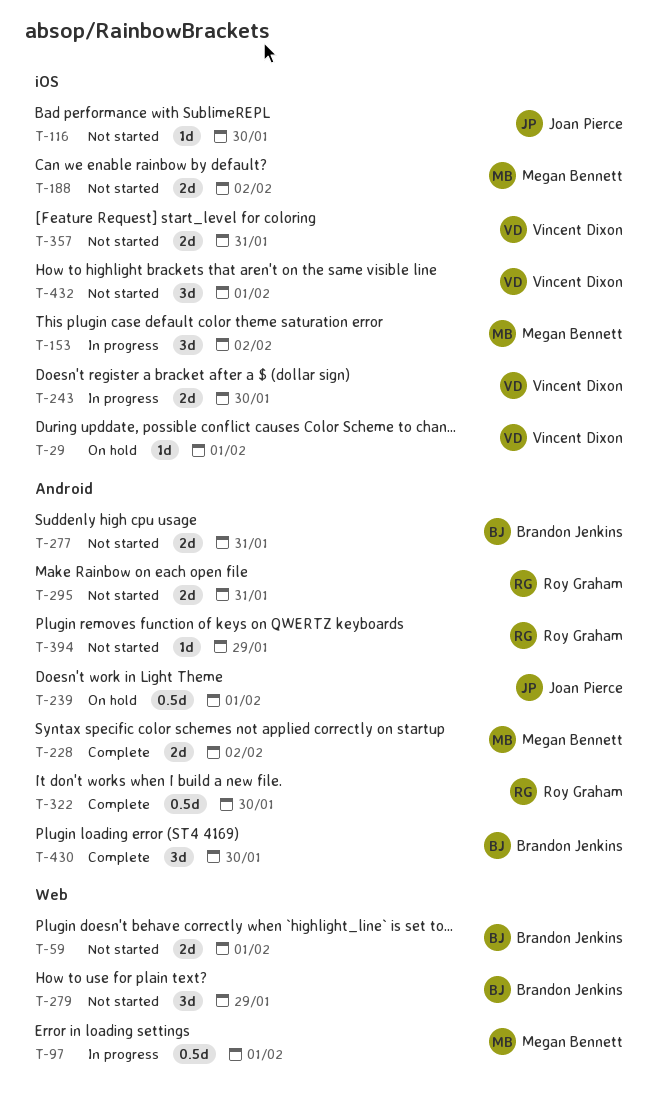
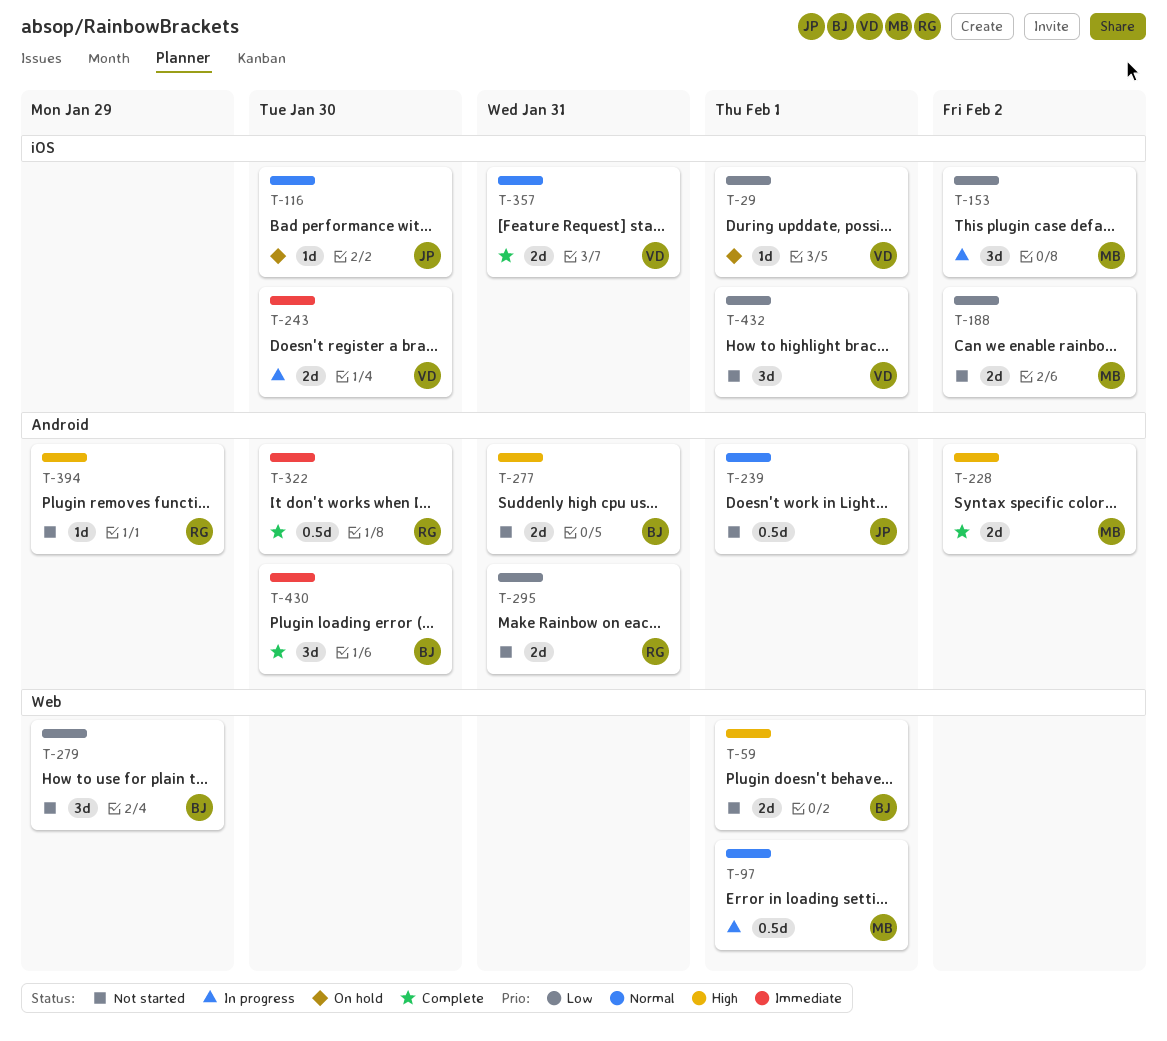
T-116, status: Not started -> On hold
T-239, status: On hold -> Not started
T-357, status: Not started -> Complete

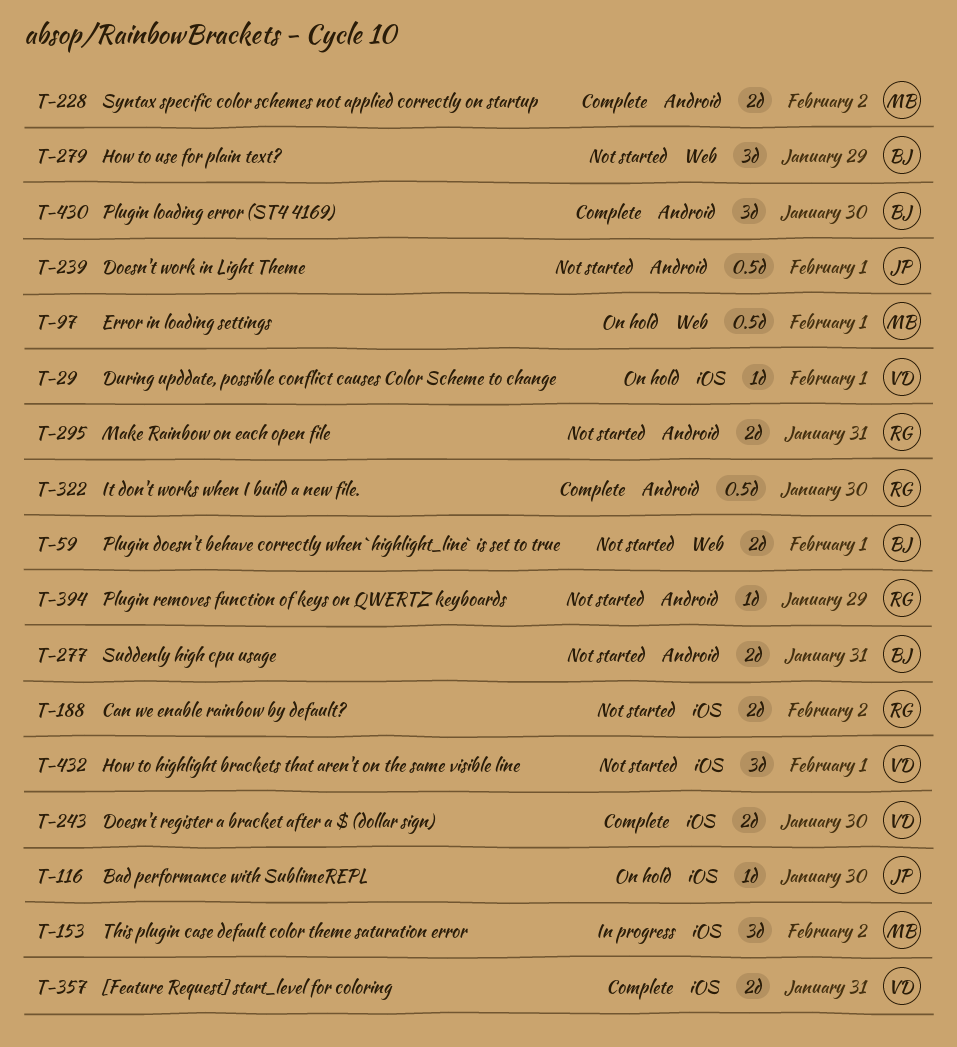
T-97, status: In progress -> On hold
T-188, owner: MB -> RG
T-243, status: In progress -> Complete

